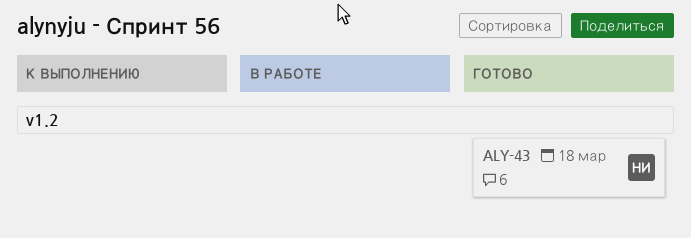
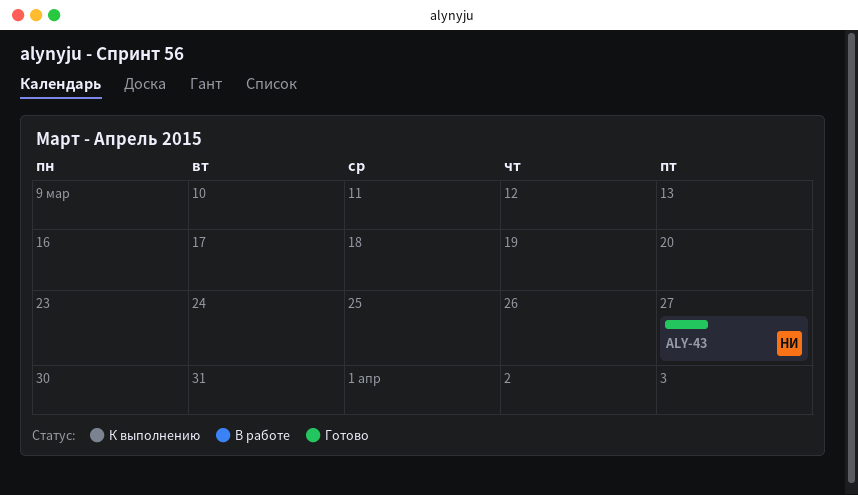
ALY-43, due: Mar 18 -> Mar 27

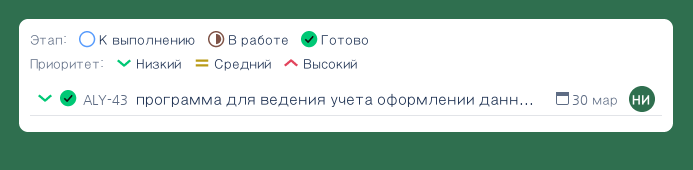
ALY-43, due: Mar 27 -> Mar 30

